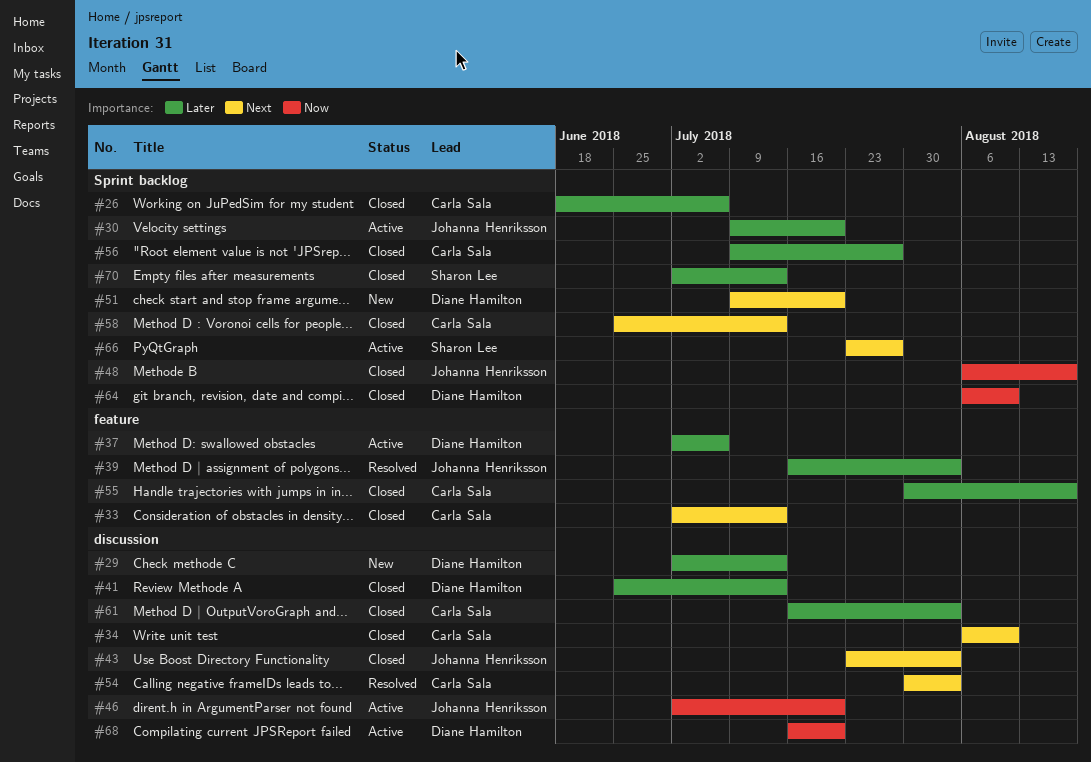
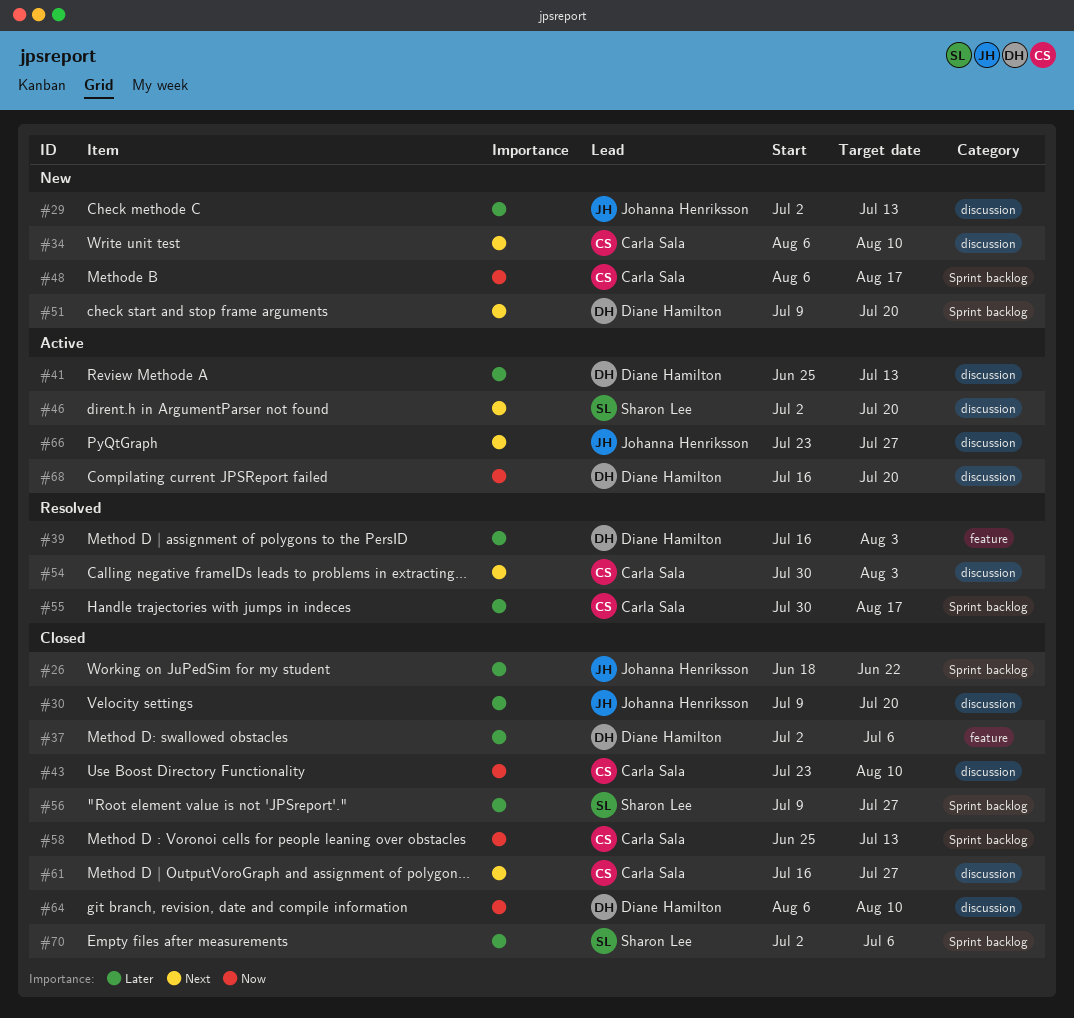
#26, owner: Carla Sala -> Johanna Henriksson
#26, due: Jul 6 -> Jun 22
#29, owner: Diane Hamilton -> Johanna Henriksson
#30, status: Active -> Closed
#30, label: Sprint backlog -> discussion
#33: present -> none
#34, status: Closed -> New
#37, status: Active -> Closed
#39, owner: Johanna Henriksson -> Diane Hamilton
#41, status: Closed -> Active
#43, owner: Johanna Henriksson -> Carla Sala
#43, priority: Next -> Now
#43, due: Aug 3 -> Aug 10
#46, owner: Johanna Henriksson -> Sharon Lee
#46, priority: Now -> Next
#48, status: Closed -> New
#48, owner: Johanna Henriksson -> Carla Sala
#55, status: Closed -> Resolved
#55, label: feature -> Sprint backlog
#56, owner: Carla Sala -> Sharon Lee
#58, priority: Next -> Now
#61, priority: Later -> Next
#61, due: Aug 3 -> Jul 27
#64, label: Sprint backlog -> discussion
#66, owner: Sharon Lee -> Johanna Henriksson
#66, label: Sprint backlog -> discussion
#70, due: Jul 13 -> Jul 6

